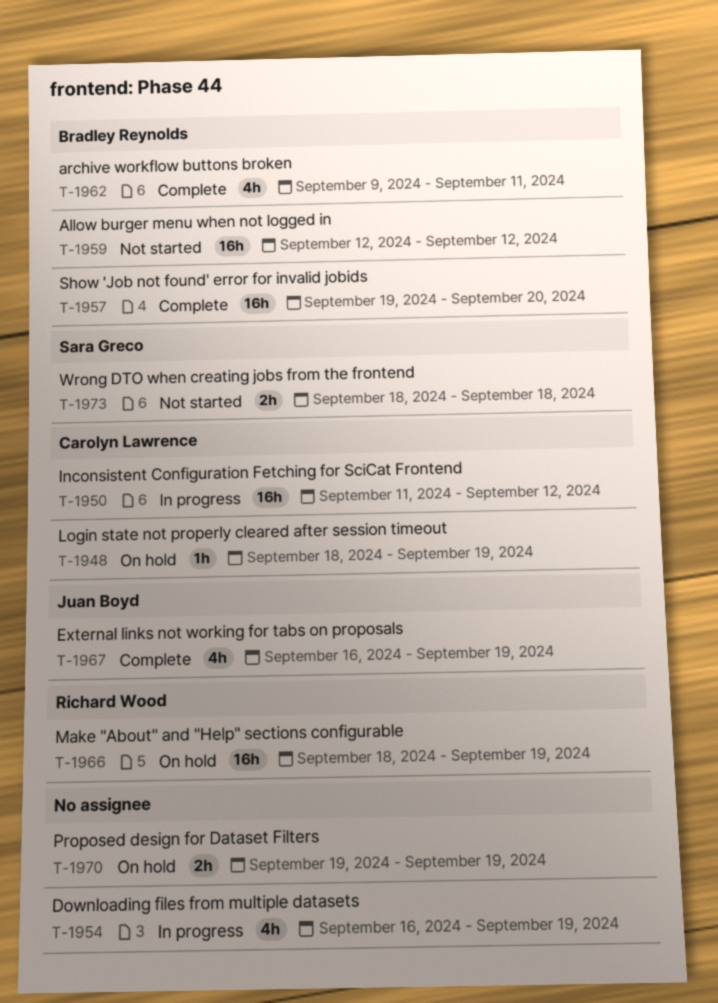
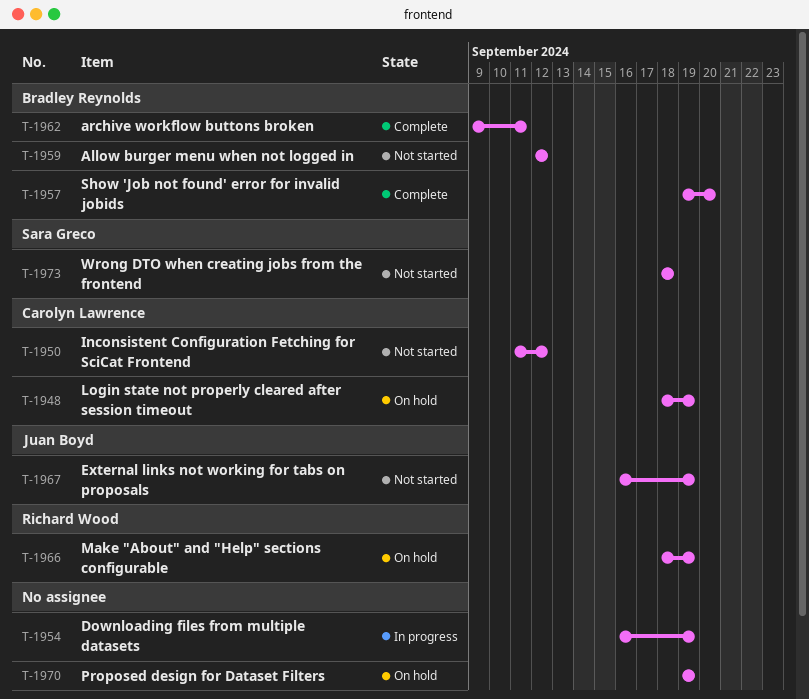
T-1950, status: In progress -> Not started
T-1967, status: Complete -> Not started

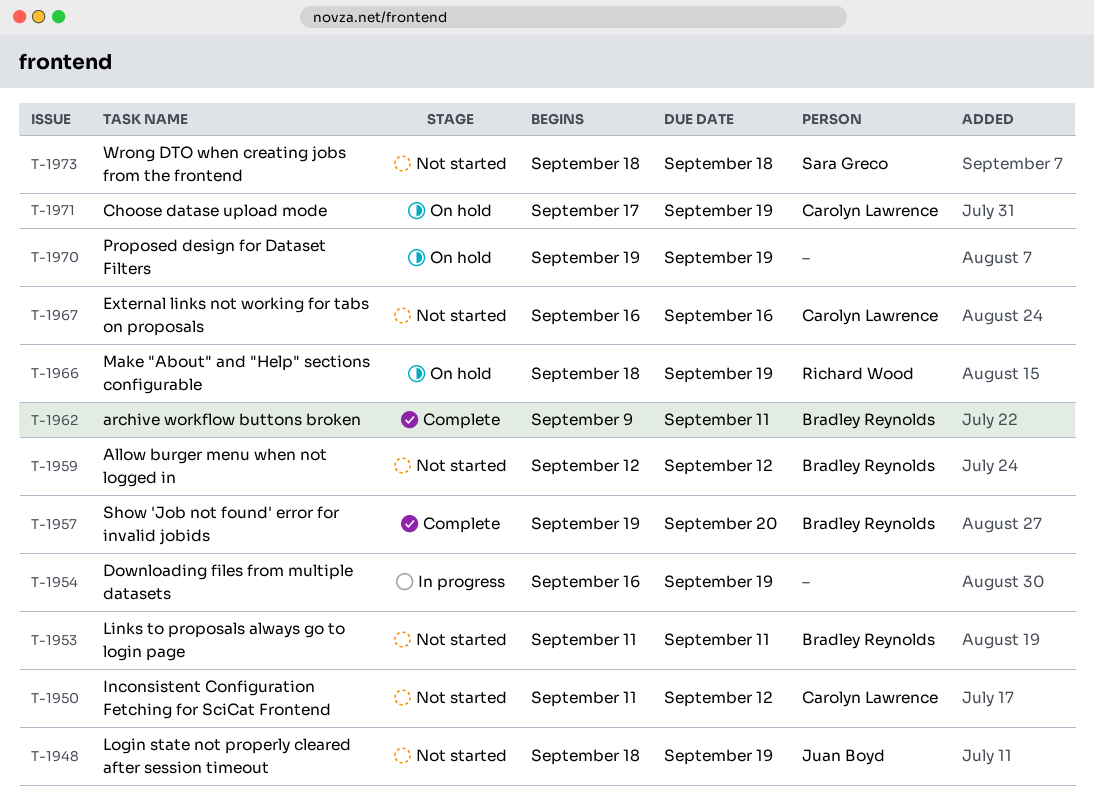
T-1948, status: On hold -> Not started
T-1948, owner: Carolyn Lawrence -> Juan Boyd
T-1953: none -> present
T-1967, owner: Juan Boyd -> Carolyn Lawrence
T-1967, due: Sep 19 -> Sep 16
T-1971: none -> present

